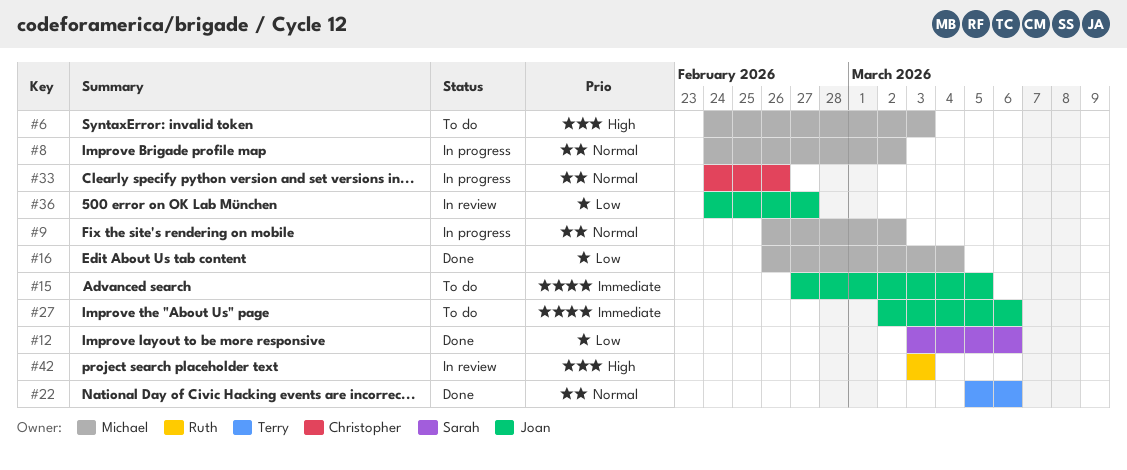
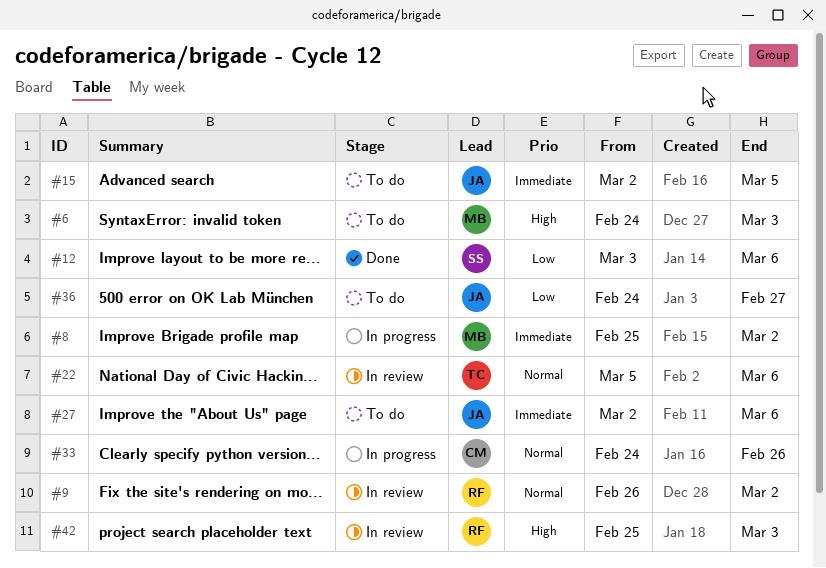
#8, priority: Normal -> Immediate
#8, start: Feb 24 -> Feb 25
#9, status: In progress -> In review
#9, owner: Michael -> Ruth
#15, start: Feb 27 -> Mar 2
#16: present -> none
#22, status: Done -> In review
#36, status: In review -> To do
#42, start: Mar 3 -> Feb 25

